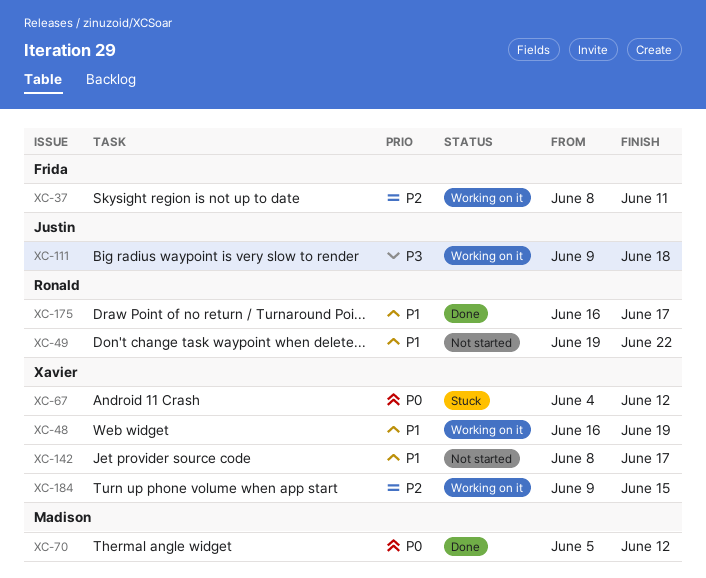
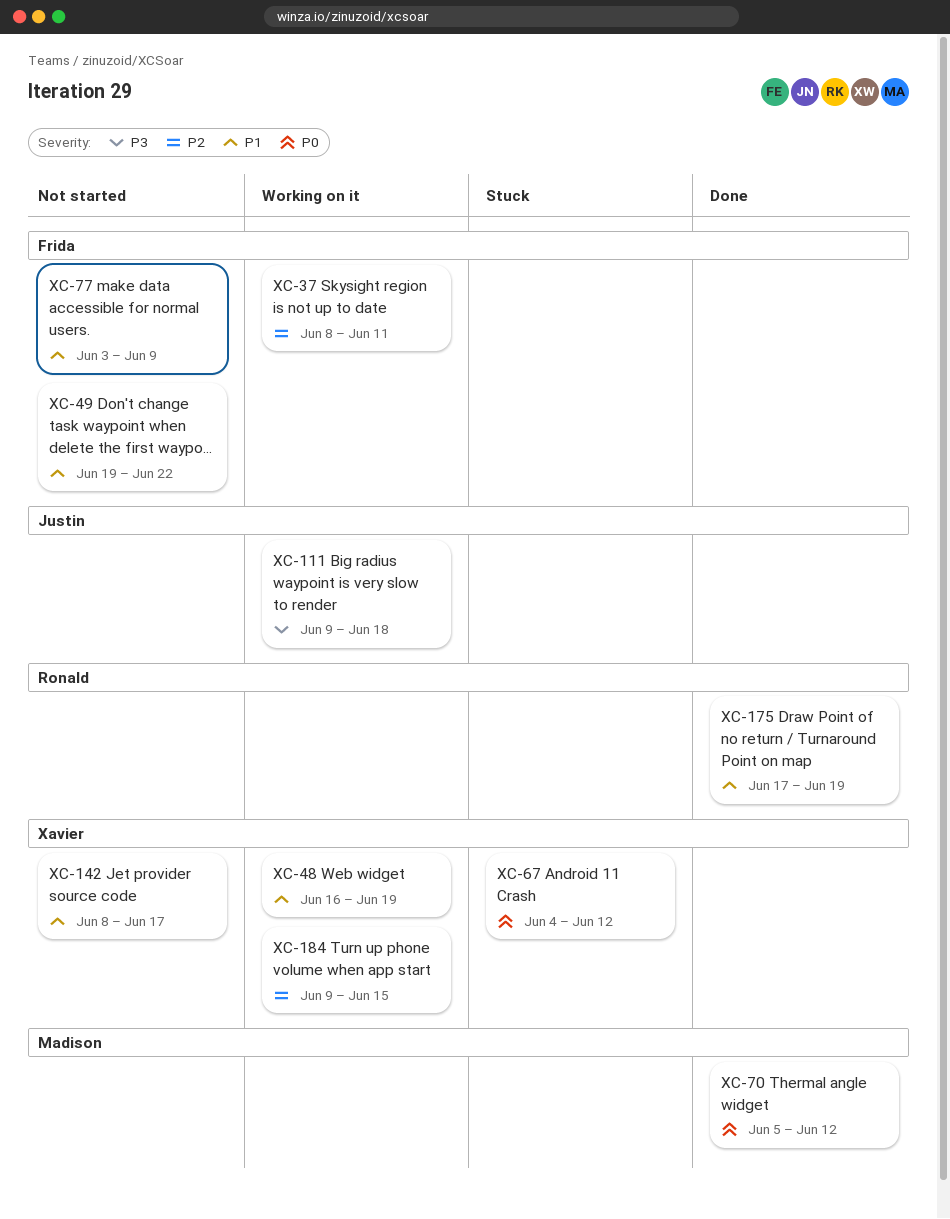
XC-49, owner: Ronald -> Frida
XC-77: none -> present
XC-175, start: Jun 16 -> Jun 17
XC-175, due: Jun 17 -> Jun 19

